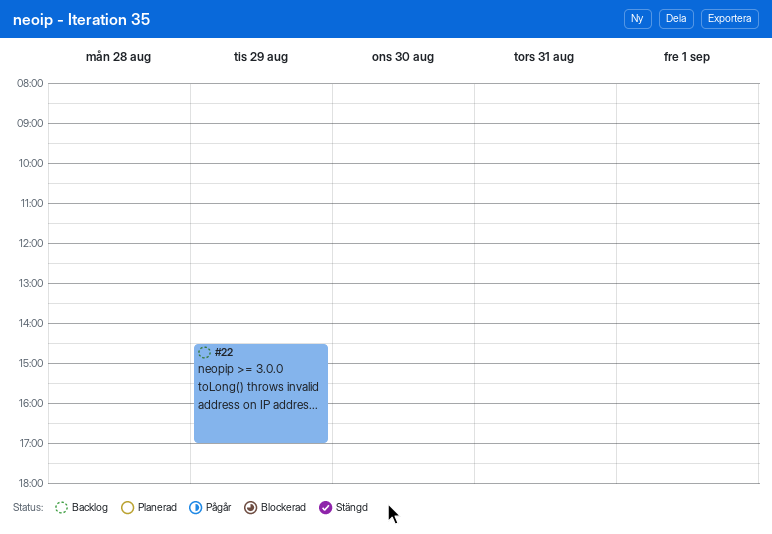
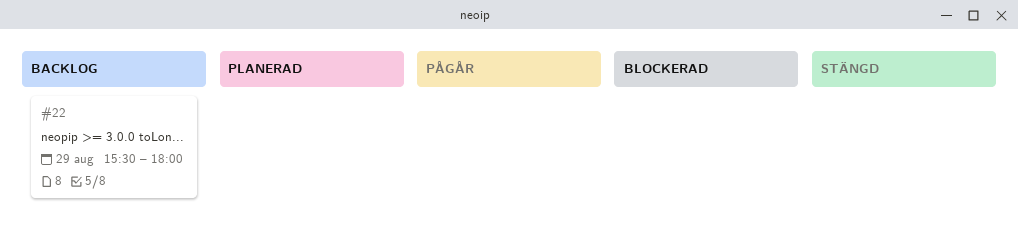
#22, begins: 14:30 -> 15:30
#22, ends: 17:00 -> 18:00

